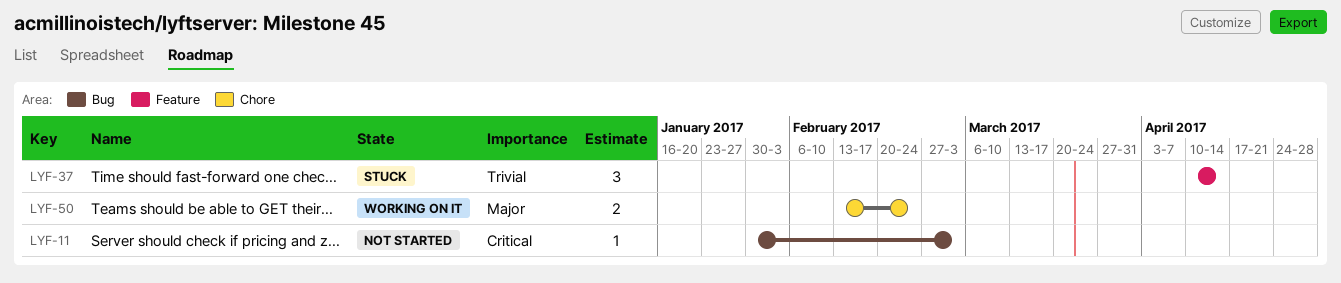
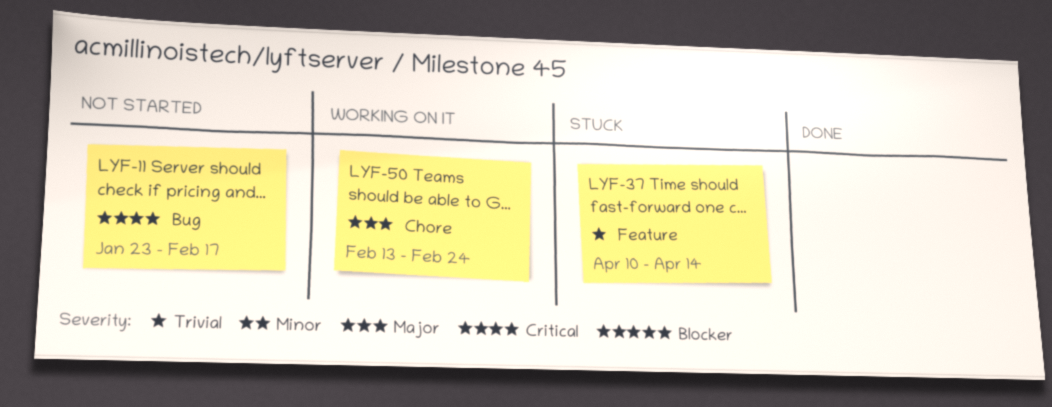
LYF-11, start: Jan 30 -> Jan 23
LYF-11, due: Mar 3 -> Feb 17

